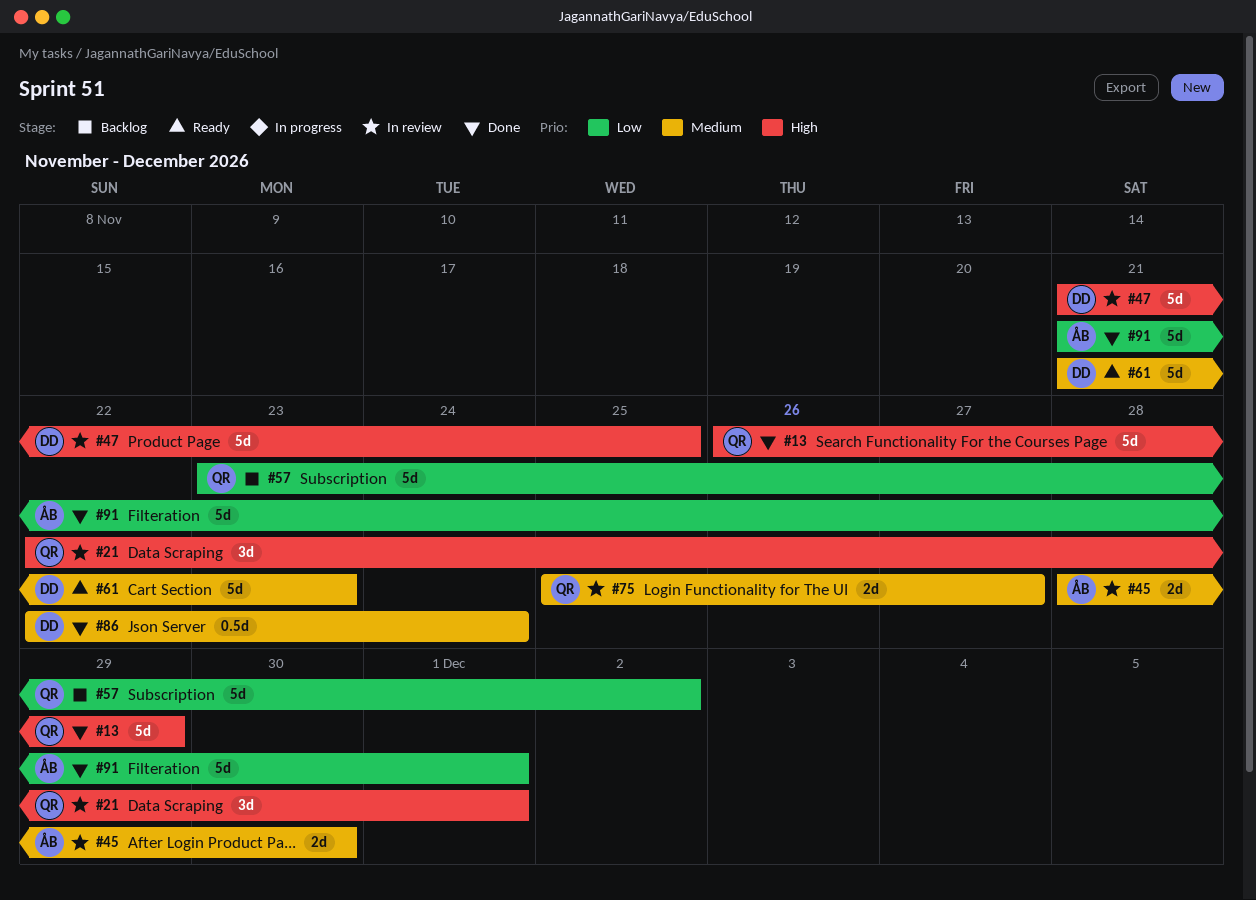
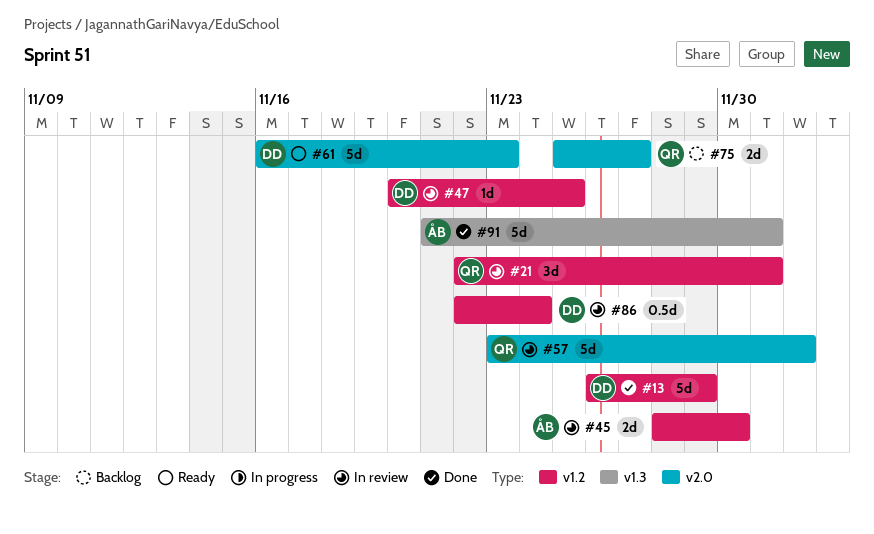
#13, owner: QR -> DD
#47, estimate: 5d -> 1d
#47, start: Nov 21 -> Nov 20
#57, status: Backlog -> In review
#61, start: Nov 21 -> Nov 16
#75, status: In review -> Backlog
#86, status: Done -> In review

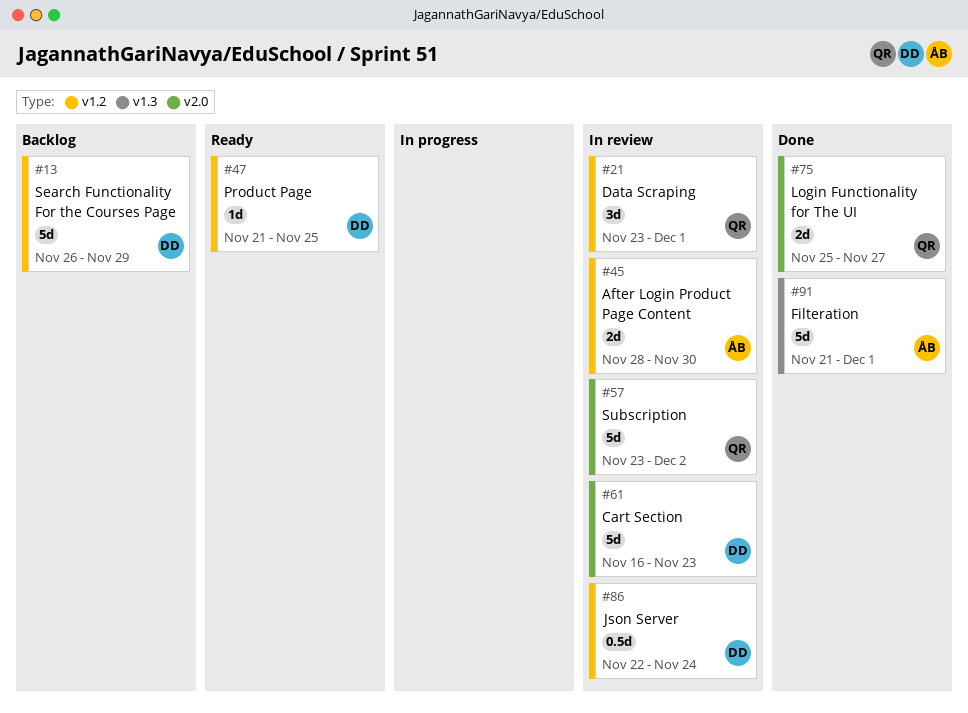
#13, status: Done -> Backlog
#21, start: Nov 22 -> Nov 23
#47, status: In review -> Ready
#47, start: Nov 20 -> Nov 21
#61, status: Ready -> In review
#75, status: Backlog -> Done

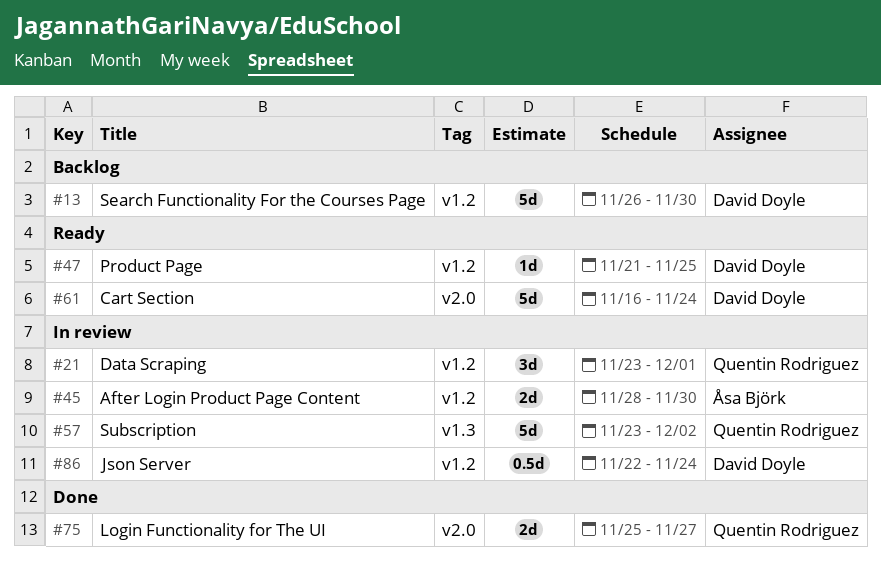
#13, due: Nov 29 -> Nov 30
#57, label: v2.0 -> v1.3
#61, status: In review -> Ready
#61, due: Nov 23 -> Nov 24
#91: present -> none

